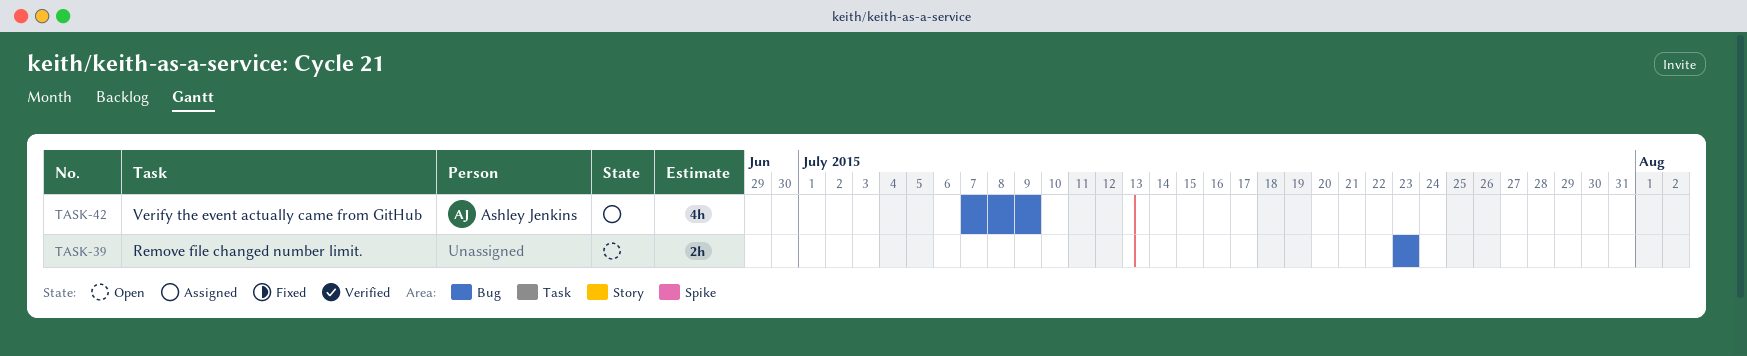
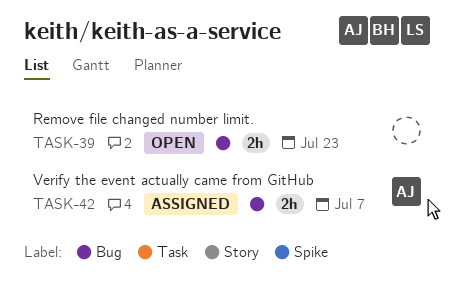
TASK-42, estimate: 4h -> 2h
TASK-42, due: Jul 9 -> Jul 7

